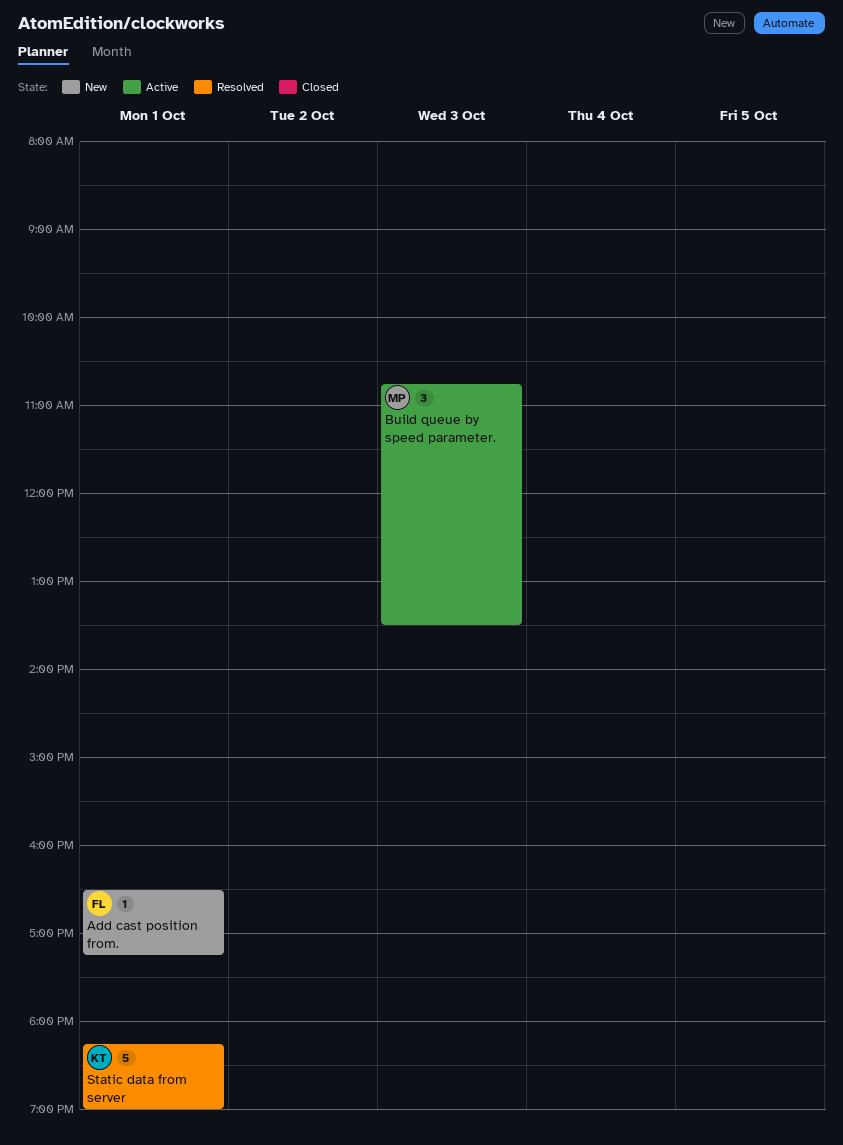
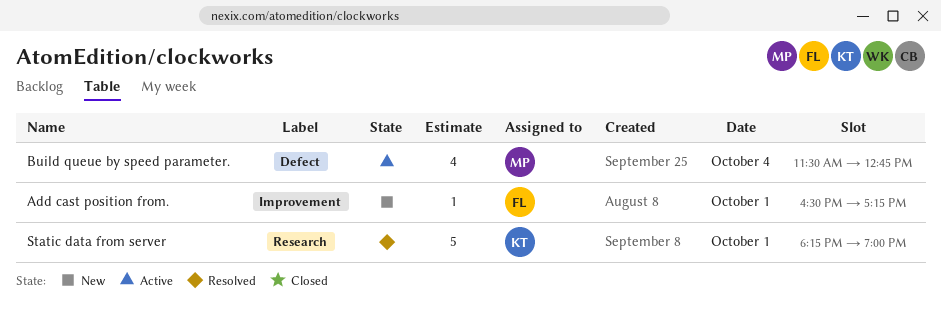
Build queue by speed parameter., estimate: 3 -> 4
Build queue by speed parameter., day: Oct 3 -> Oct 4
Build queue by speed parameter., begins: 10:45 -> 11:30
Build queue by speed parameter., ends: 13:30 -> 12:45

